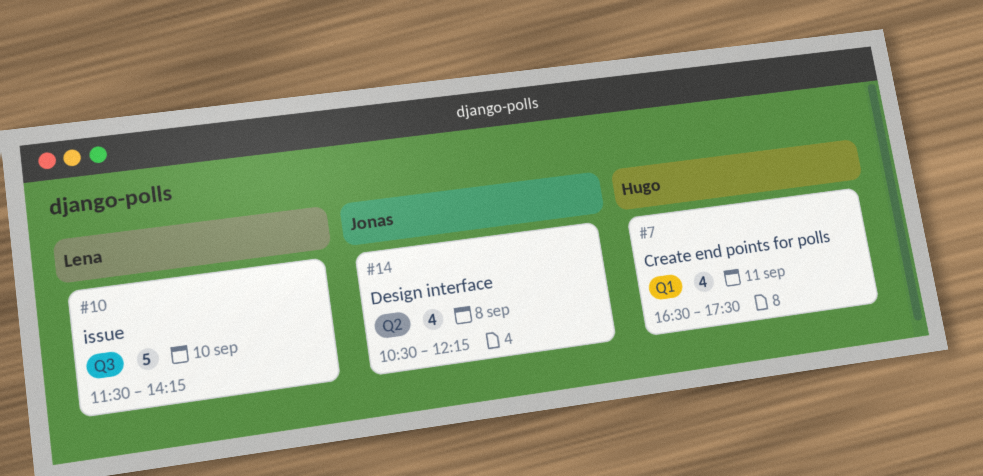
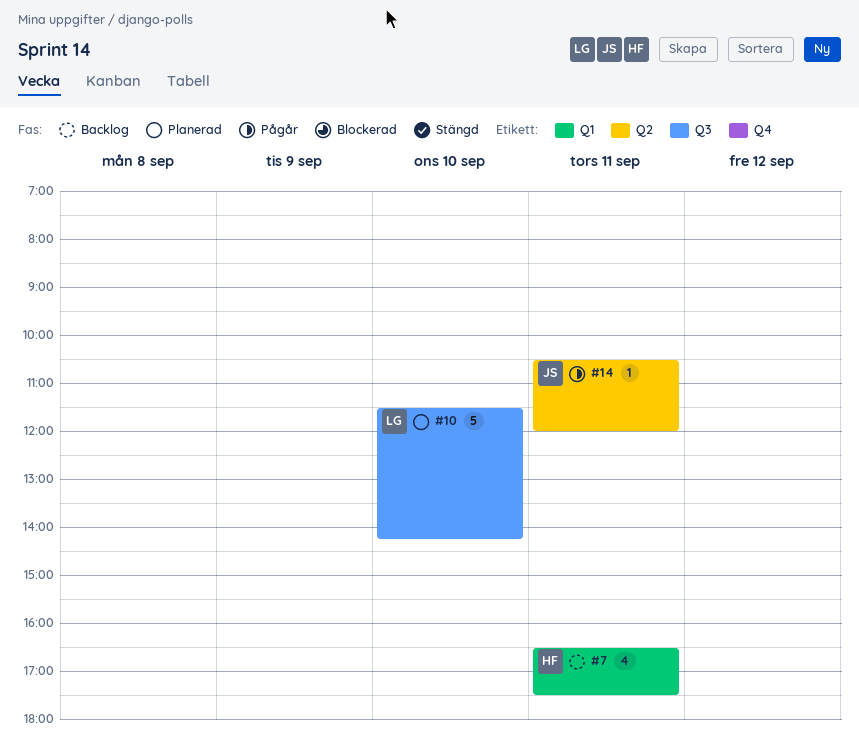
#14, estimate: 4 -> 1
#14, day: Sep 8 -> Sep 11
#14, ends: 12:15 -> 12:00

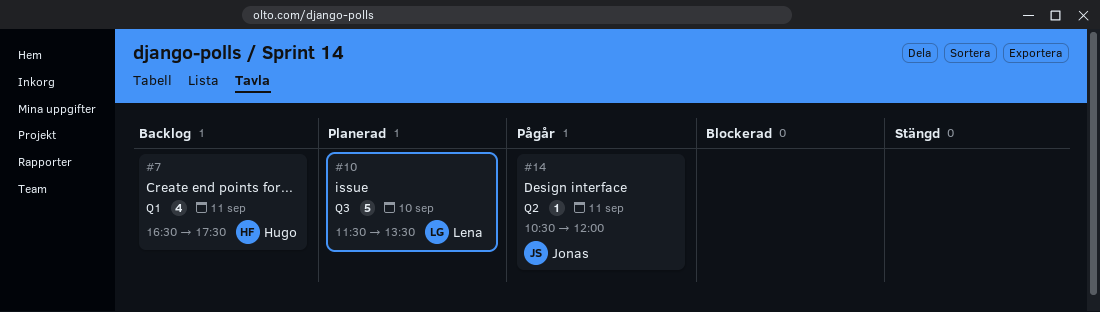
#10, ends: 14:15 -> 13:30

